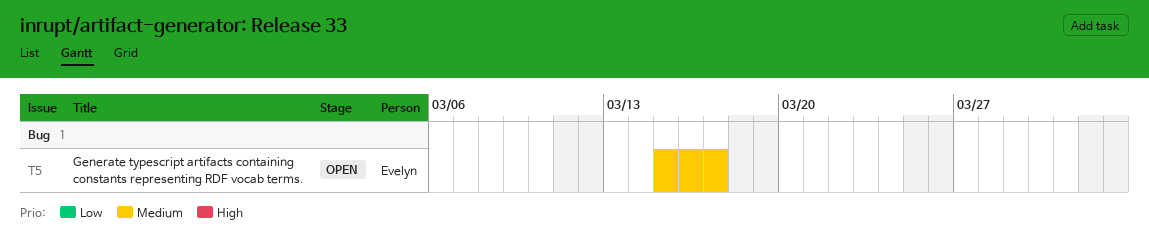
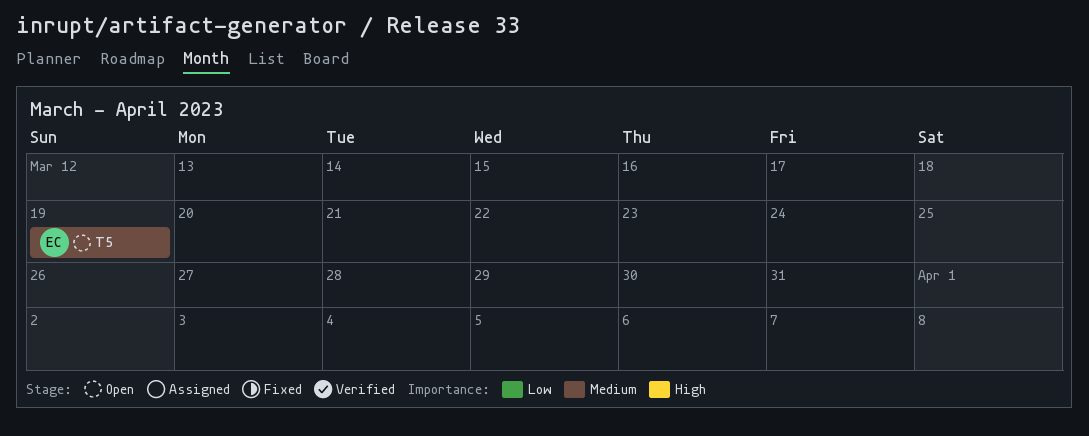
T5, start: Mar 15 -> Mar 19
T5, due: Mar 17 -> Mar 19

